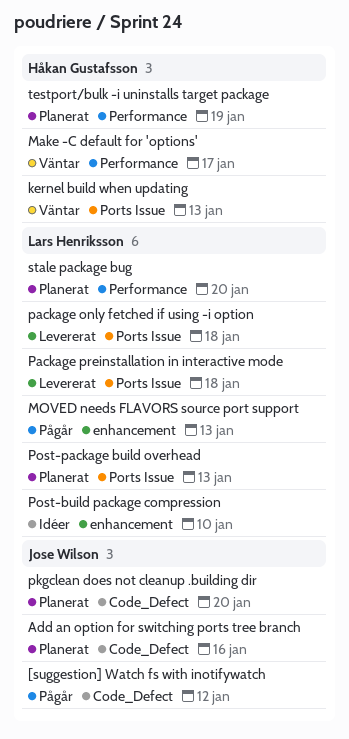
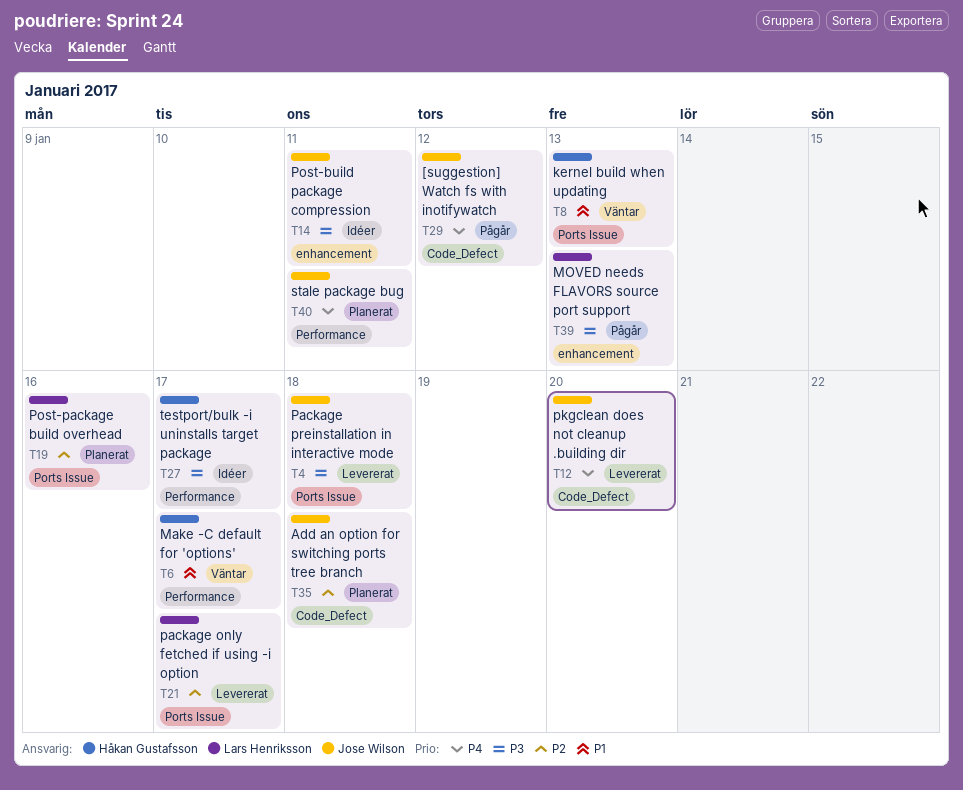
Add an option for switching ports tree branch, due: Jan 16 -> Jan 18
package only fetched if using -i option, due: Jan 18 -> Jan 17
Package preinstallation in interactive mode, owner: Lars Henriksson -> Jose Wilson
pkgclean does not cleanup .building dir, status: Planerat -> Levererat
Post-build package compression, owner: Lars Henriksson -> Jose Wilson
Post-build package compression, due: Jan 10 -> Jan 11
Post-package build overhead, due: Jan 13 -> Jan 16
stale package bug, owner: Lars Henriksson -> Jose Wilson
stale package bug, due: Jan 20 -> Jan 11
testport/bulk -i uninstalls target package, status: Planerat -> Idéer
testport/bulk -i uninstalls target package, due: Jan 19 -> Jan 17

